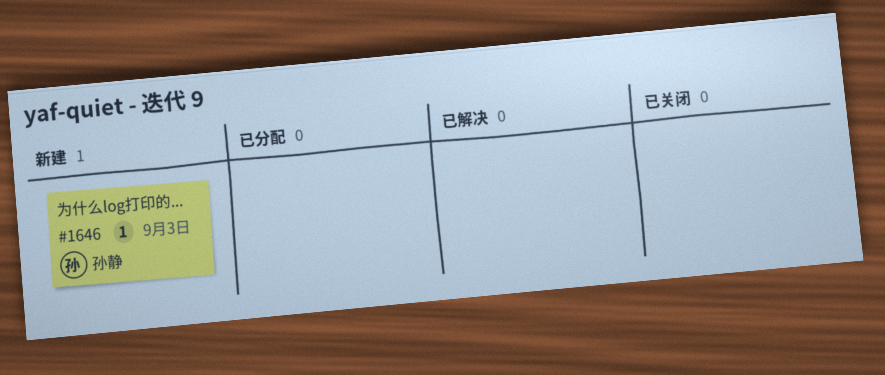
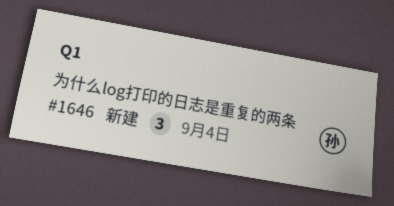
#1646, estimate: 1 -> 3
#1646, due: Sep 3 -> Sep 4

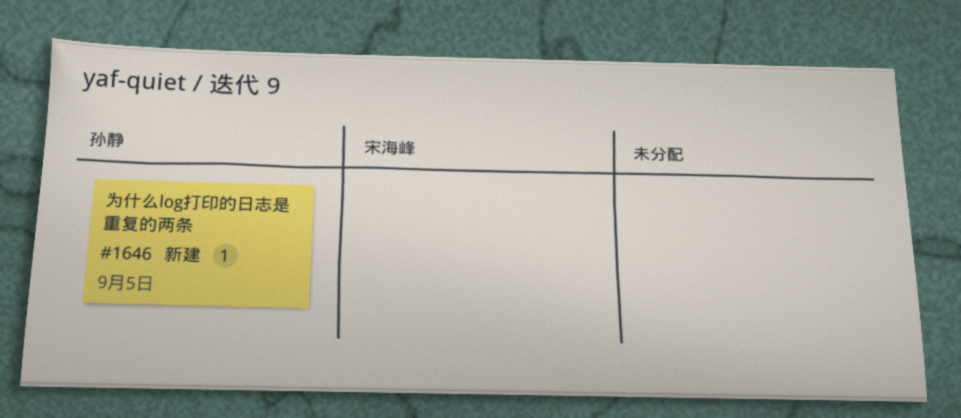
#1646, estimate: 3 -> 1
#1646, due: Sep 4 -> Sep 5

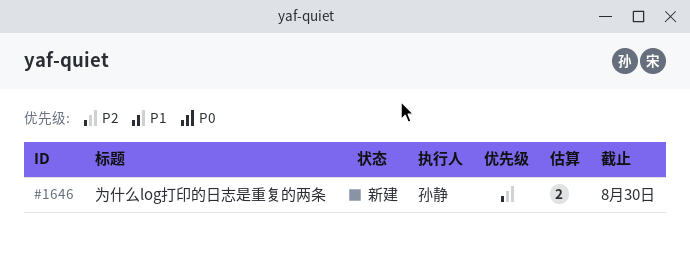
#1646, estimate: 1 -> 2
#1646, due: Sep 5 -> Aug 30

